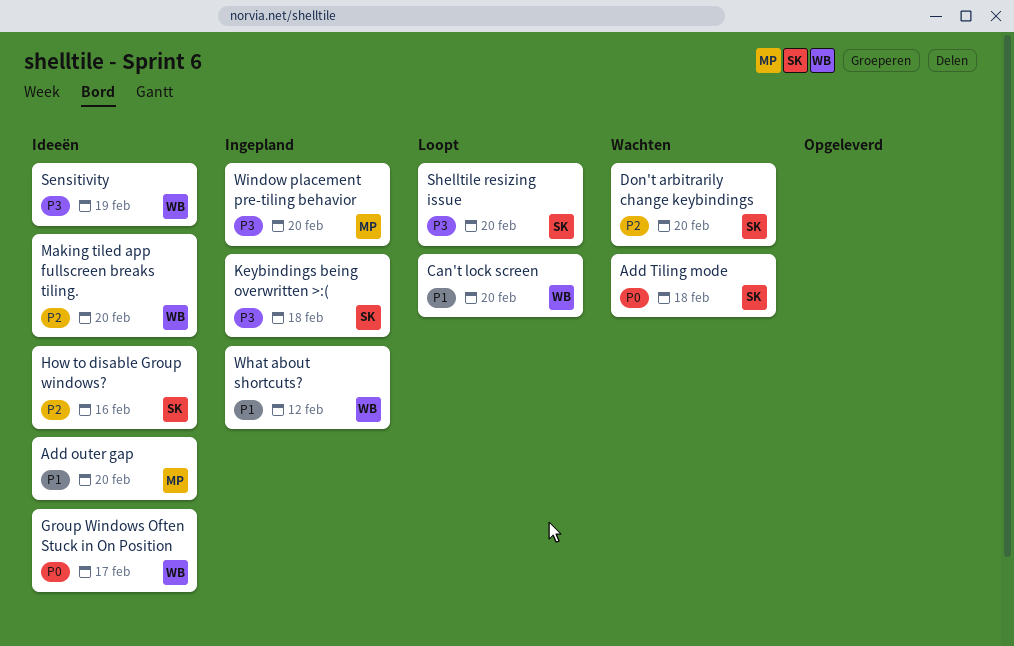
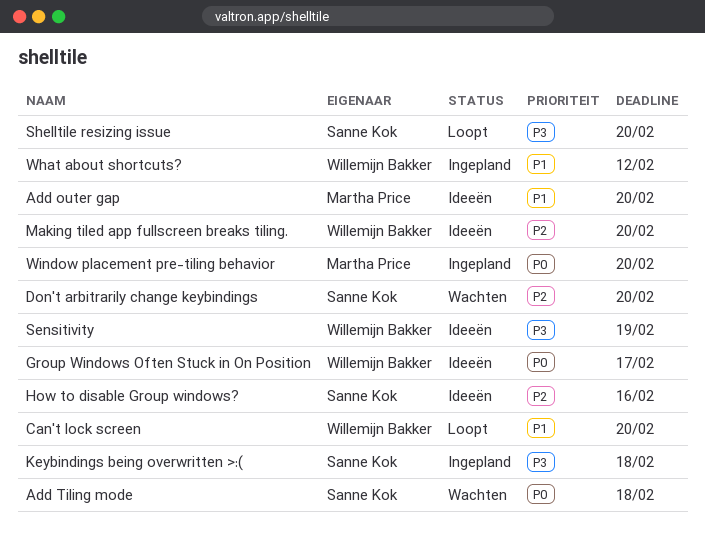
Window placement pre-tiling behavior, priority: P3 -> P0

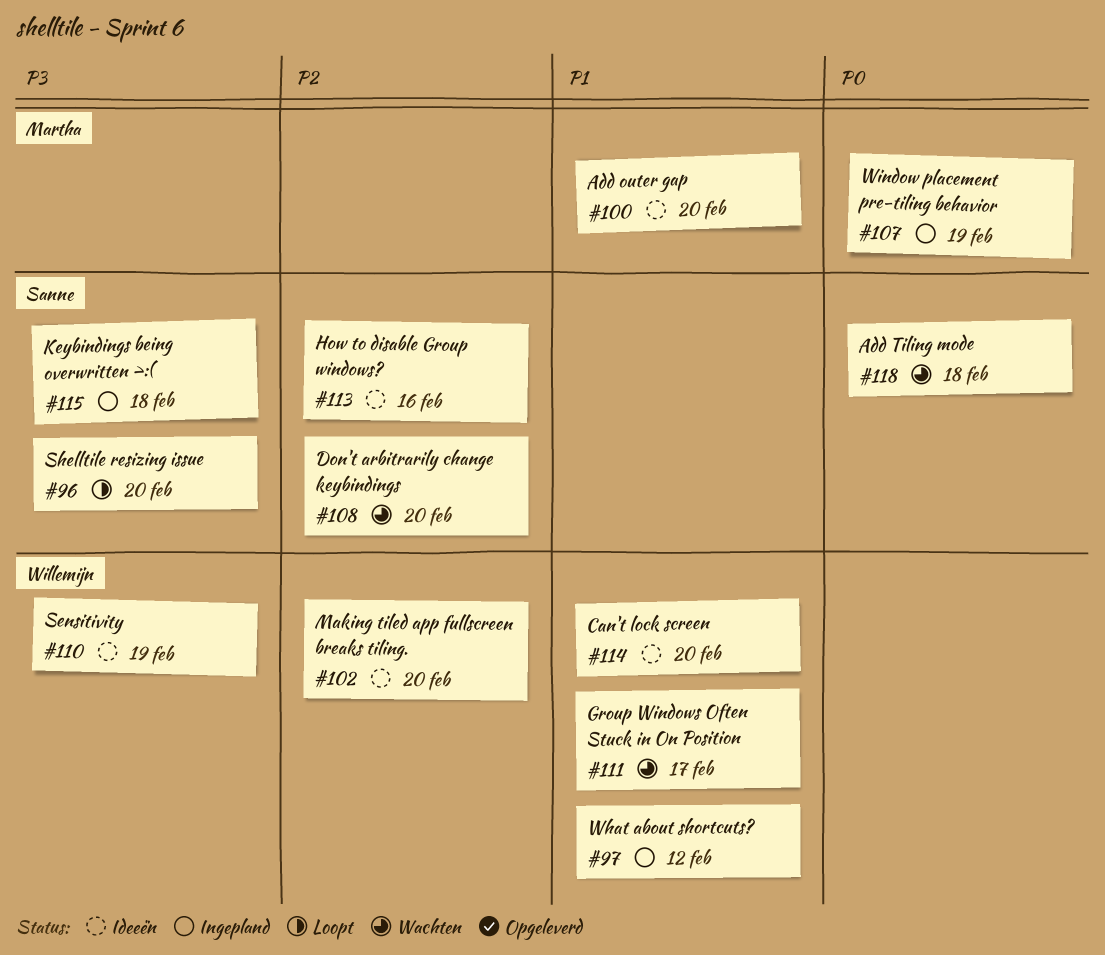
Can't lock screen, status: Loopt -> Ideeën
Group Windows Often Stuck in On Position, status: Ideeën -> Wachten
Group Windows Often Stuck in On Position, priority: P0 -> P1
Window placement pre-tiling behavior, due: Feb 20 -> Feb 19

